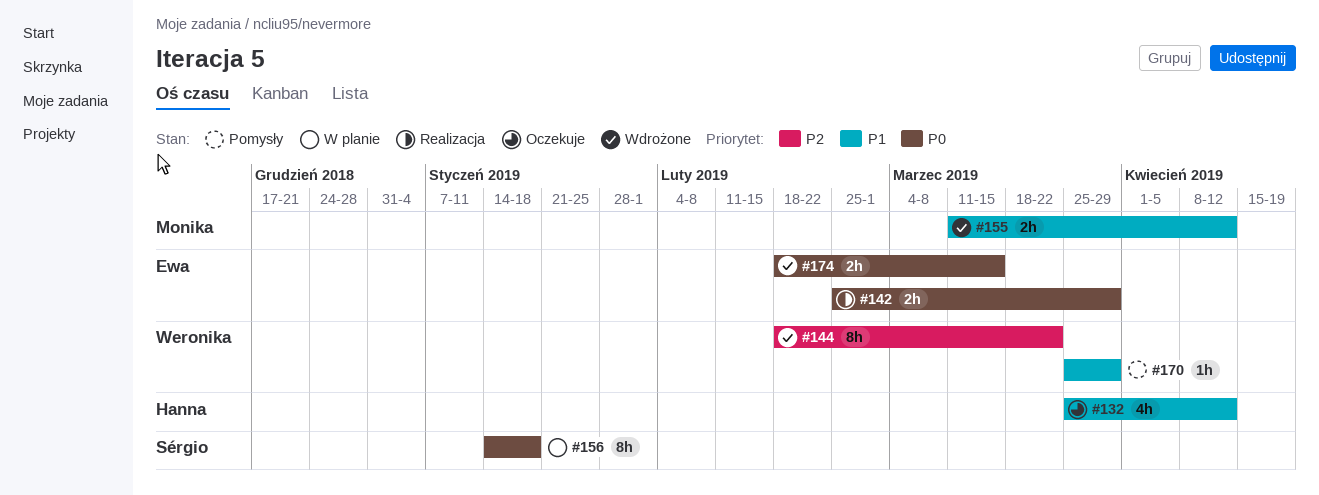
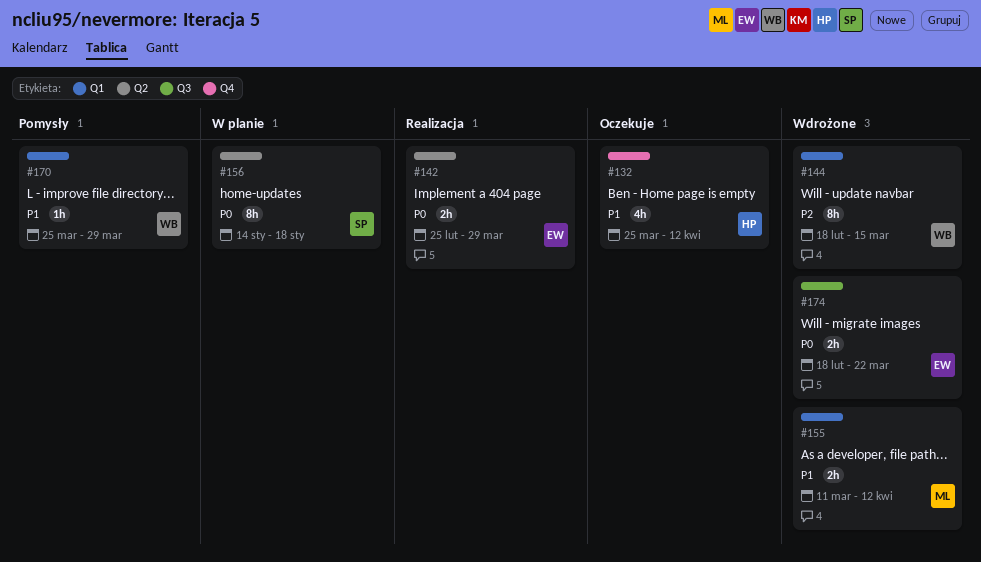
#144, due: Mar 22 -> Mar 15
#174, due: Mar 15 -> Mar 22

